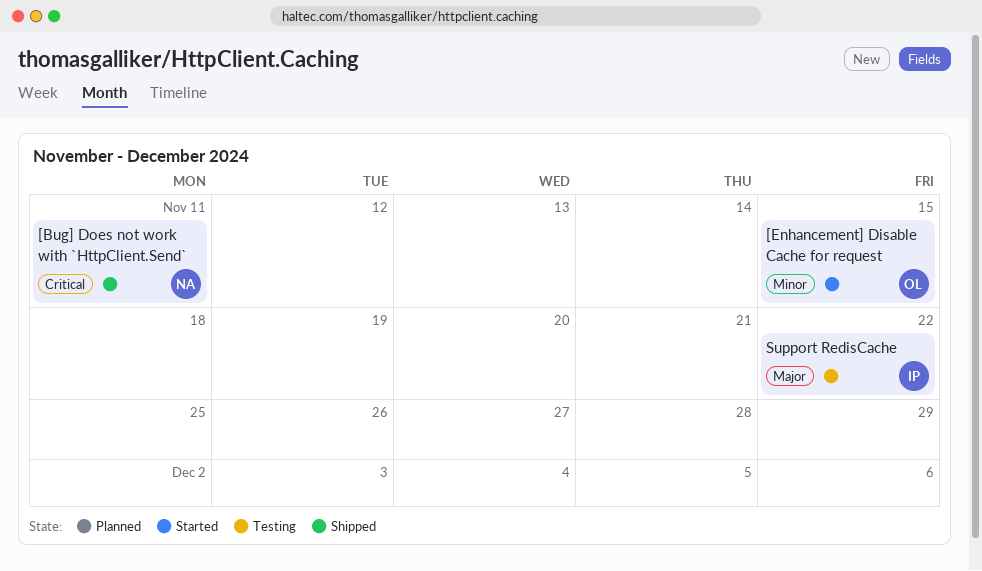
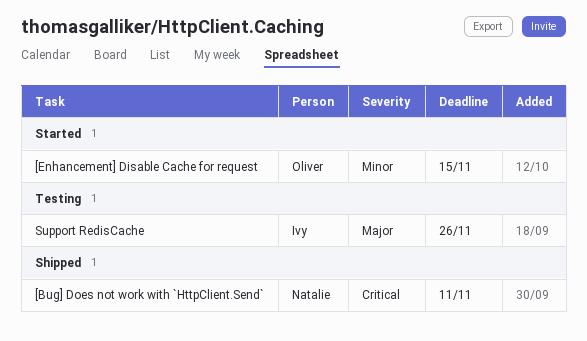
Support RedisCache, due: Nov 22 -> Nov 26

